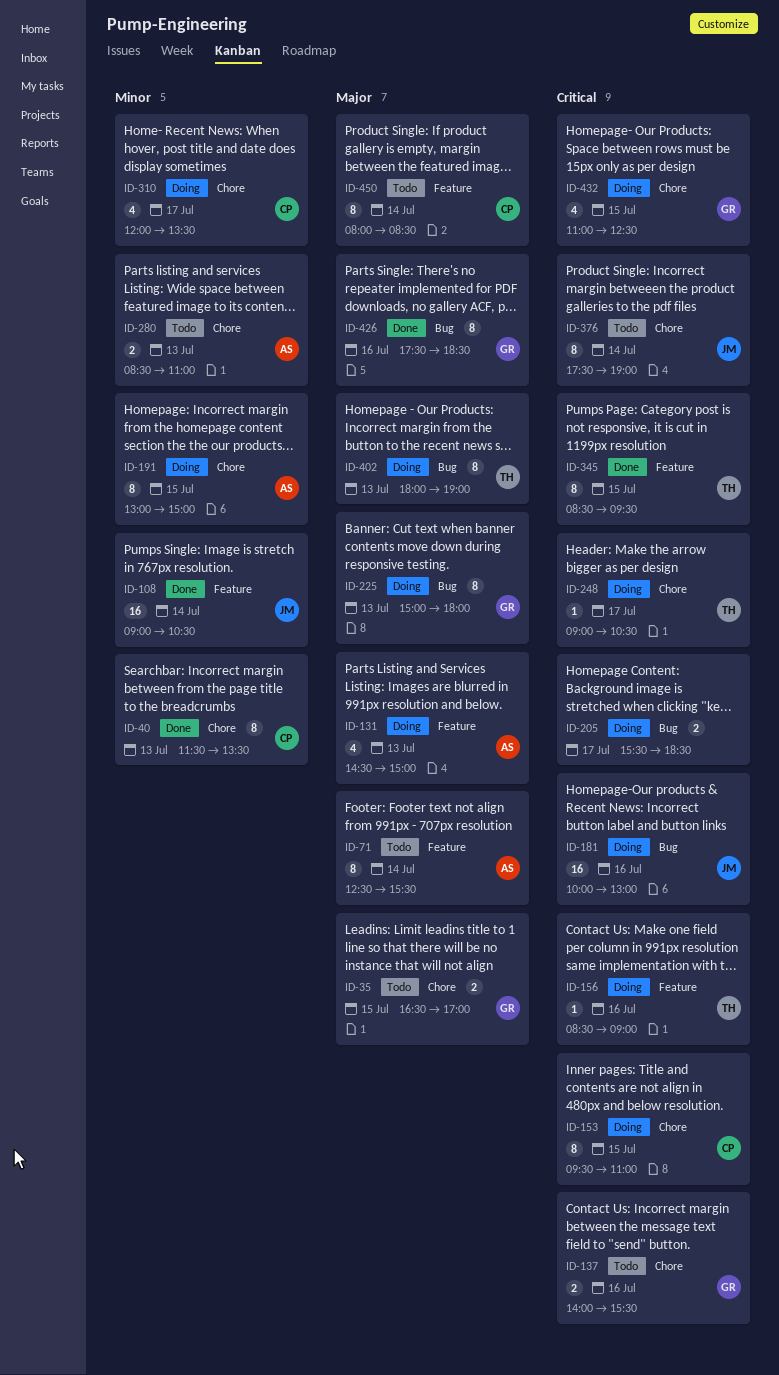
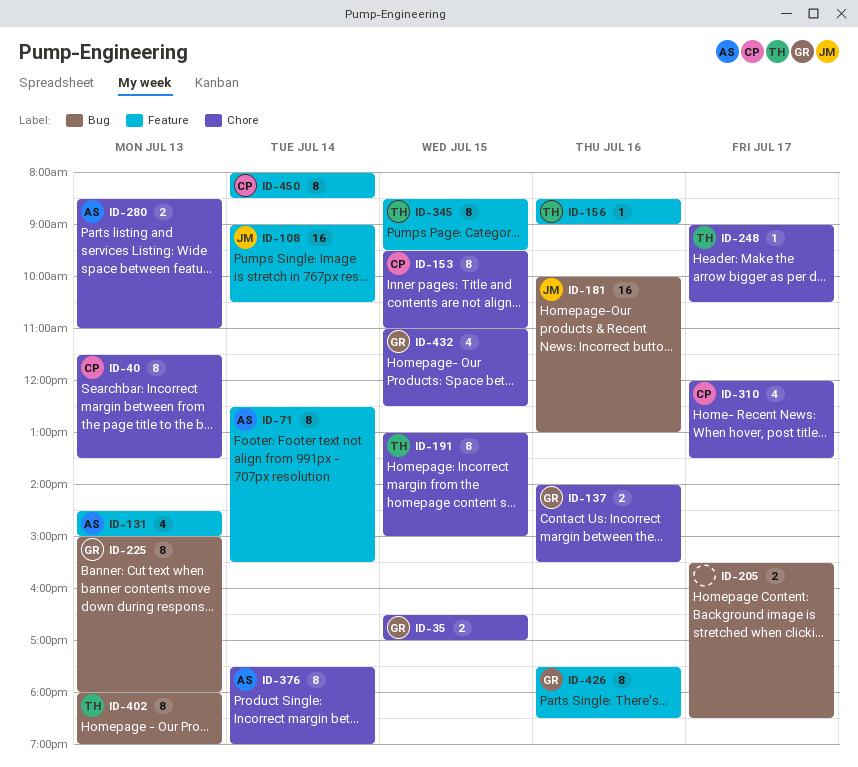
ID-191, owner: AS -> TH
ID-376, owner: JM -> AS
ID-426, label: Bug -> Feature

